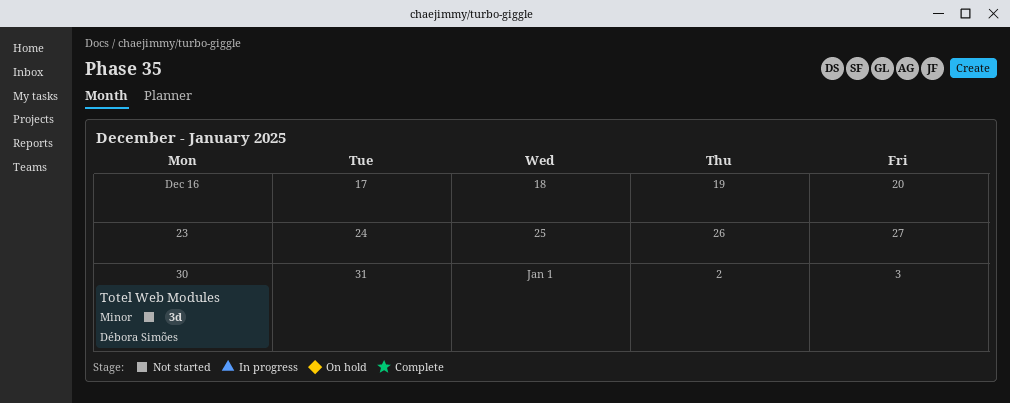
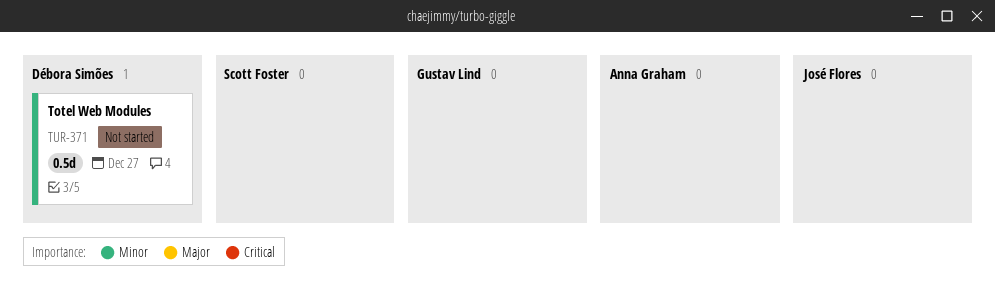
Totel Web Modules, estimate: 3d -> 0.5d
Totel Web Modules, due: Dec 30 -> Dec 27

